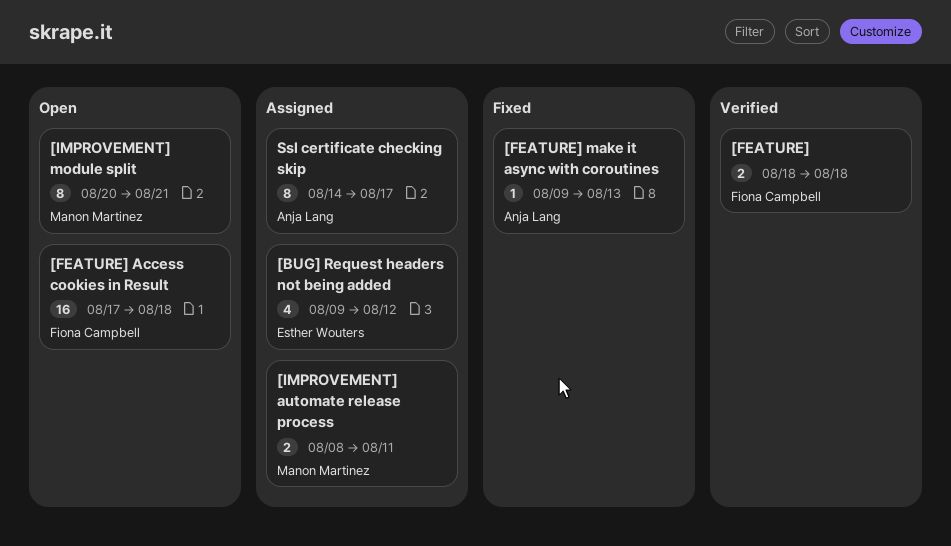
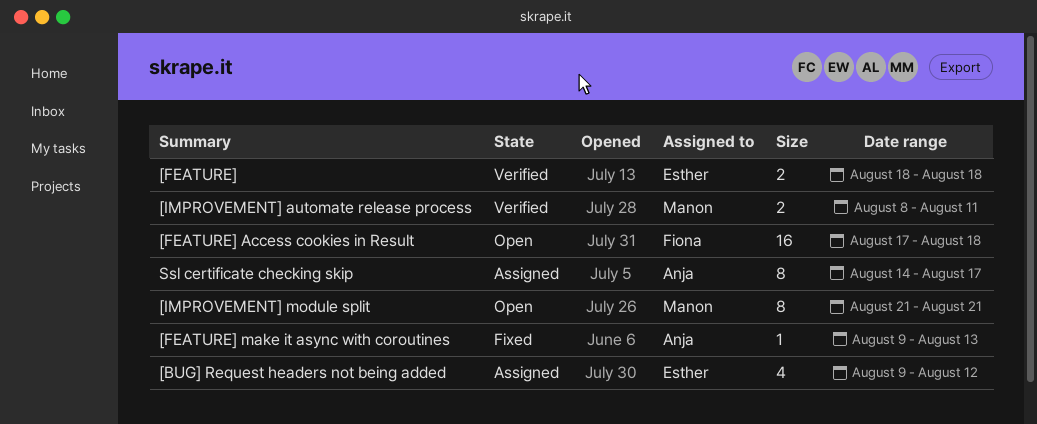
[FEATURE], owner: Fiona Campbell -> Esther Wouters
[IMPROVEMENT] automate release process, status: Assigned -> Verified
[IMPROVEMENT] module split, start: Aug 20 -> Aug 21

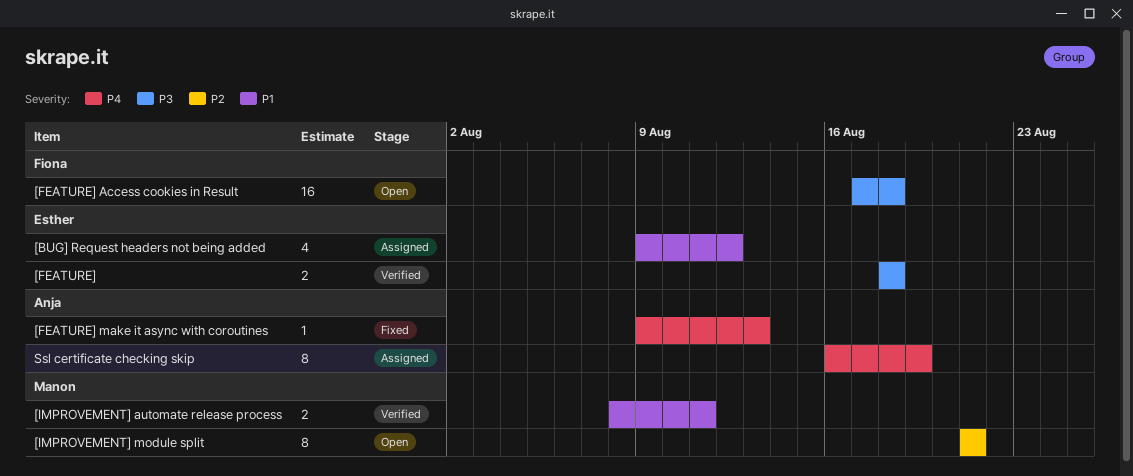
Ssl certificate checking skip, start: Aug 14 -> Aug 16
Ssl certificate checking skip, due: Aug 17 -> Aug 19

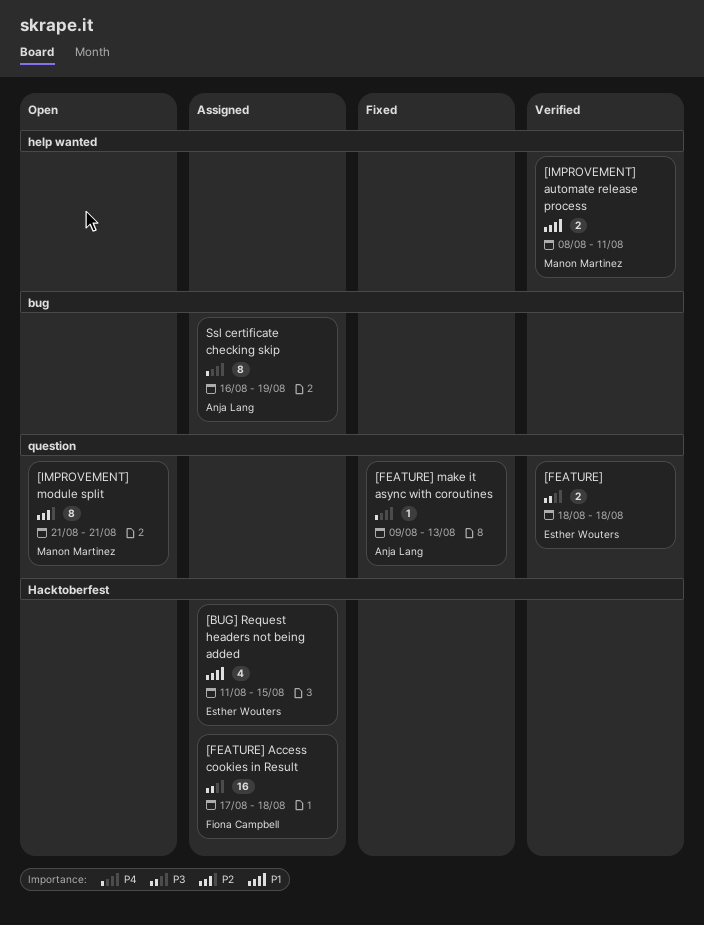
[BUG] Request headers not being added, start: Aug 9 -> Aug 11
[BUG] Request headers not being added, due: Aug 12 -> Aug 15
[FEATURE] Access cookies in Result, status: Open -> Assigned

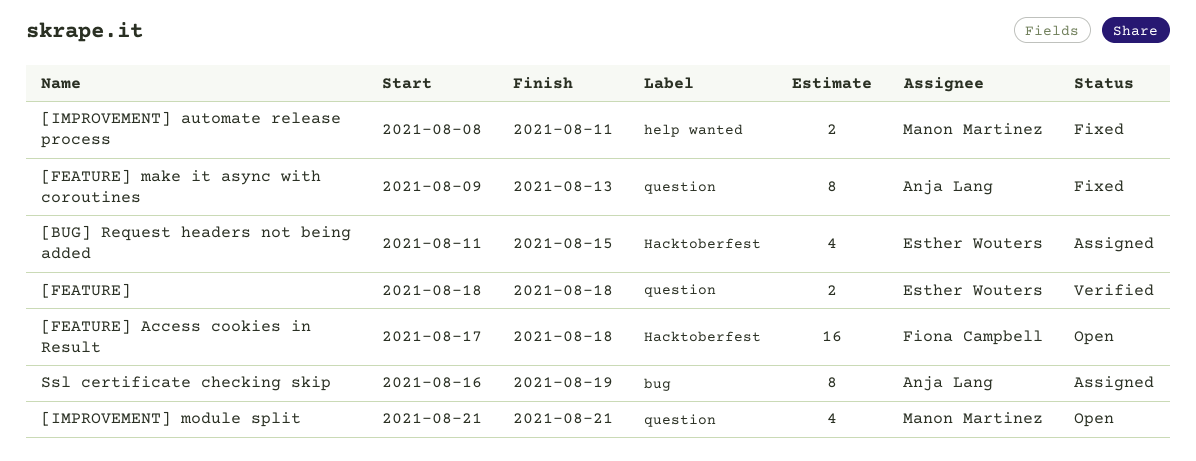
[FEATURE] Access cookies in Result, status: Assigned -> Open
[FEATURE] make it async with coroutines, estimate: 1 -> 8
[IMPROVEMENT] automate release process, status: Verified -> Fixed
[IMPROVEMENT] module split, estimate: 8 -> 4

